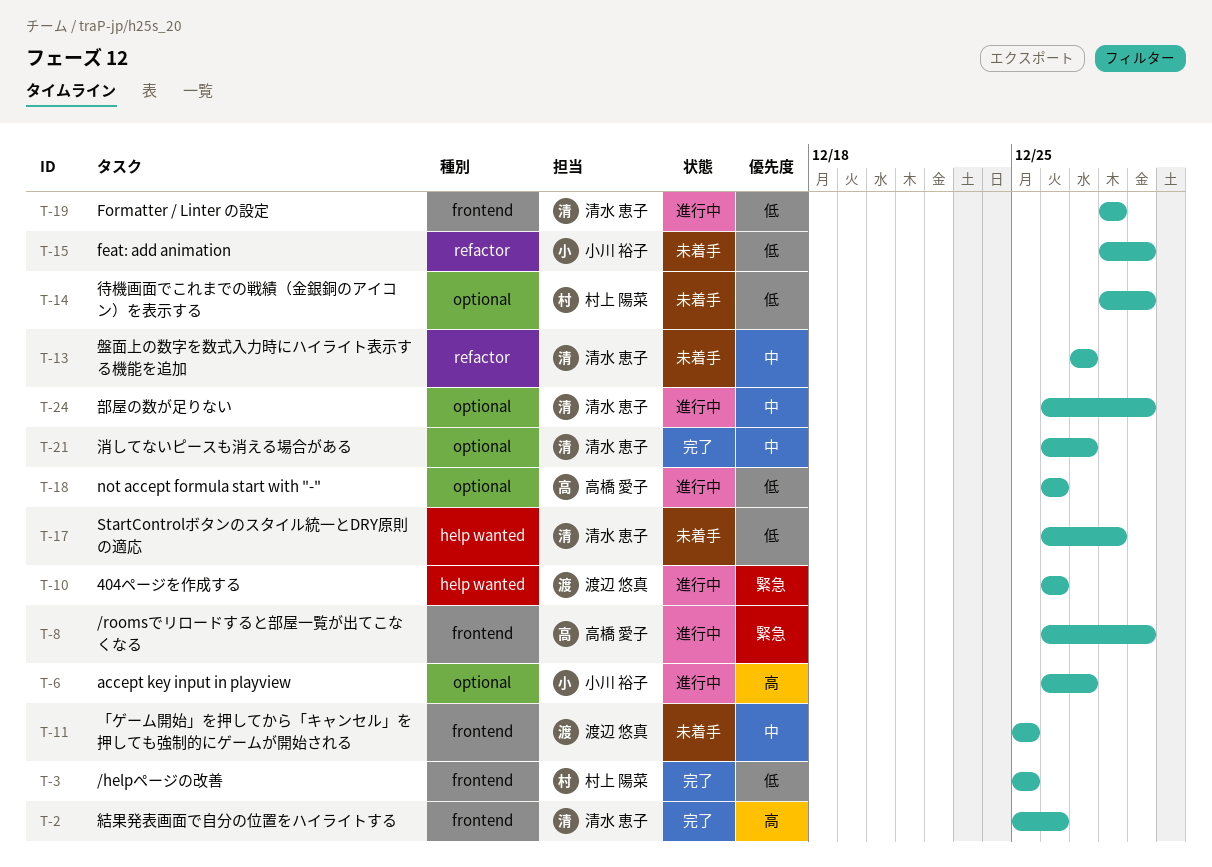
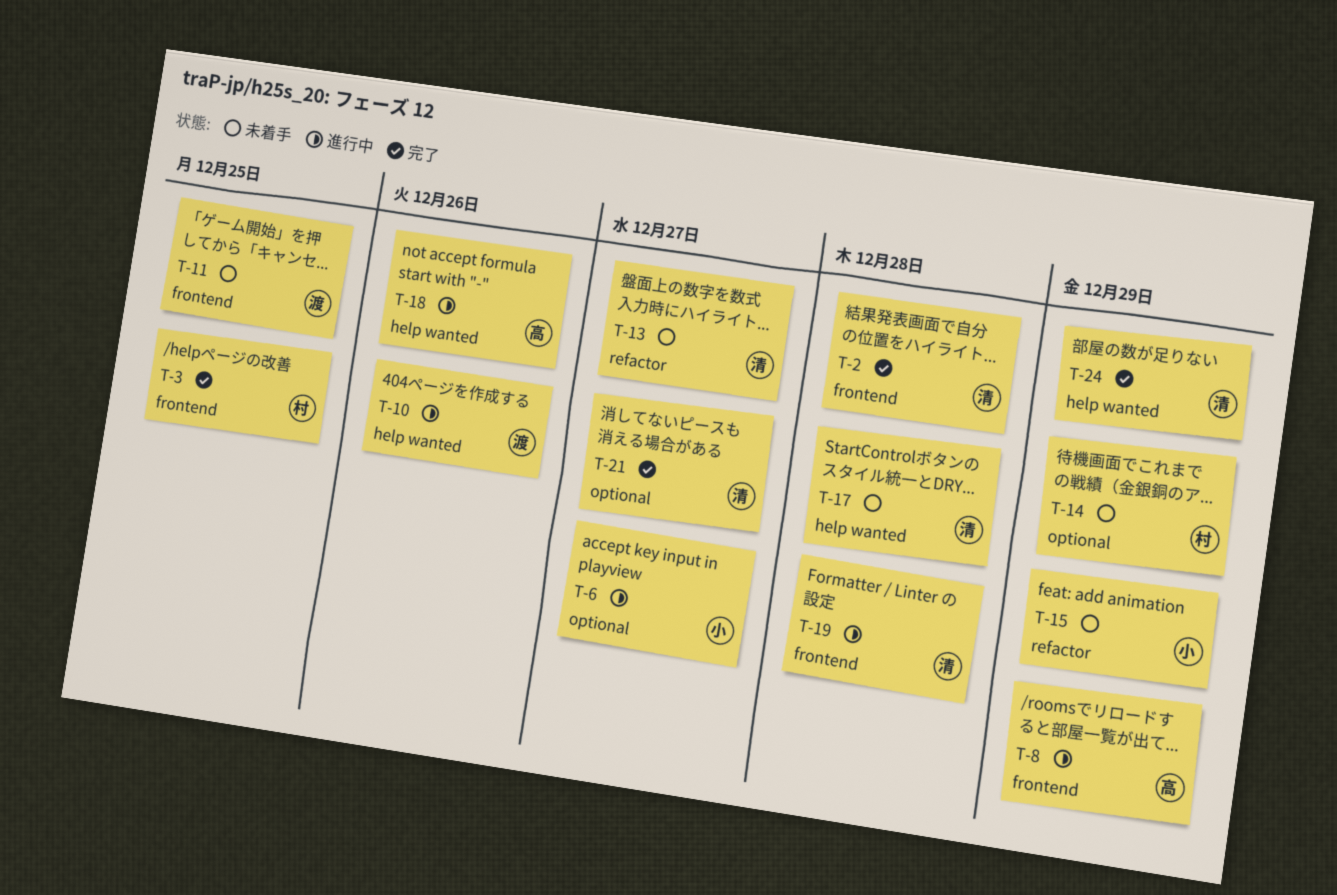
T-2, due: Dec 26 -> Dec 28
T-18, label: optional -> help wanted
T-24, status: 進行中 -> 完了
T-24, label: optional -> help wanted

